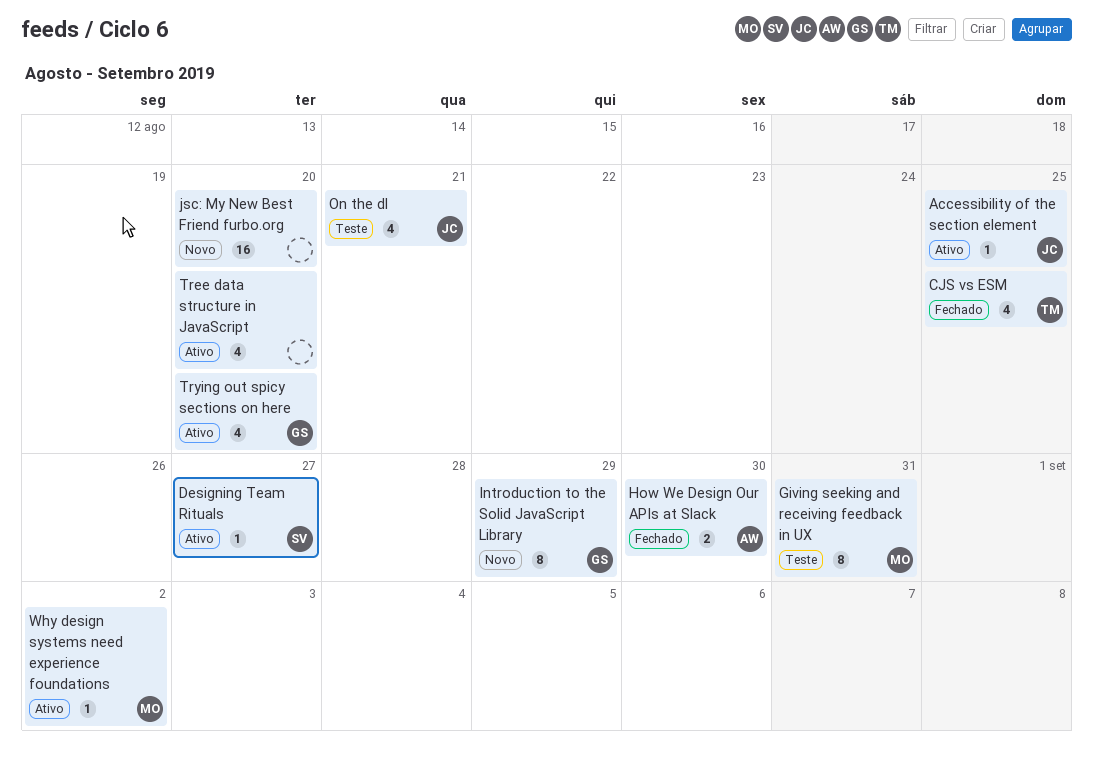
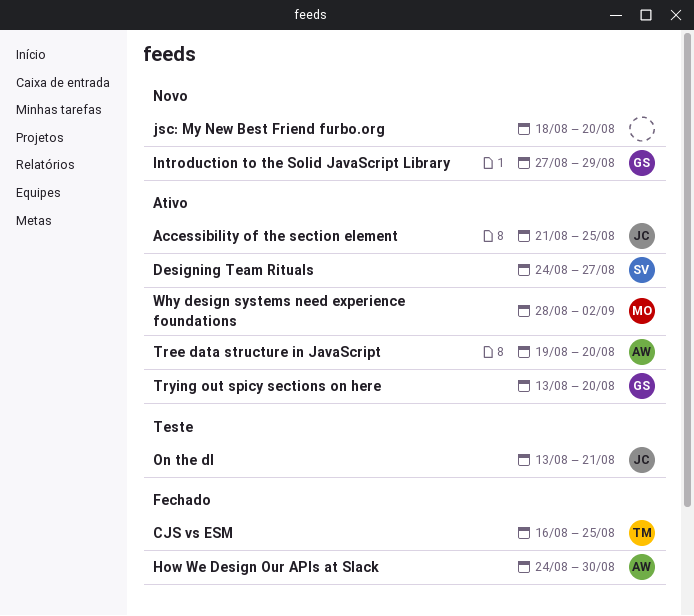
Giving seeking and receiving feedback in UX: present -> none
Tree data structure in JavaScript, owner: none -> AW

